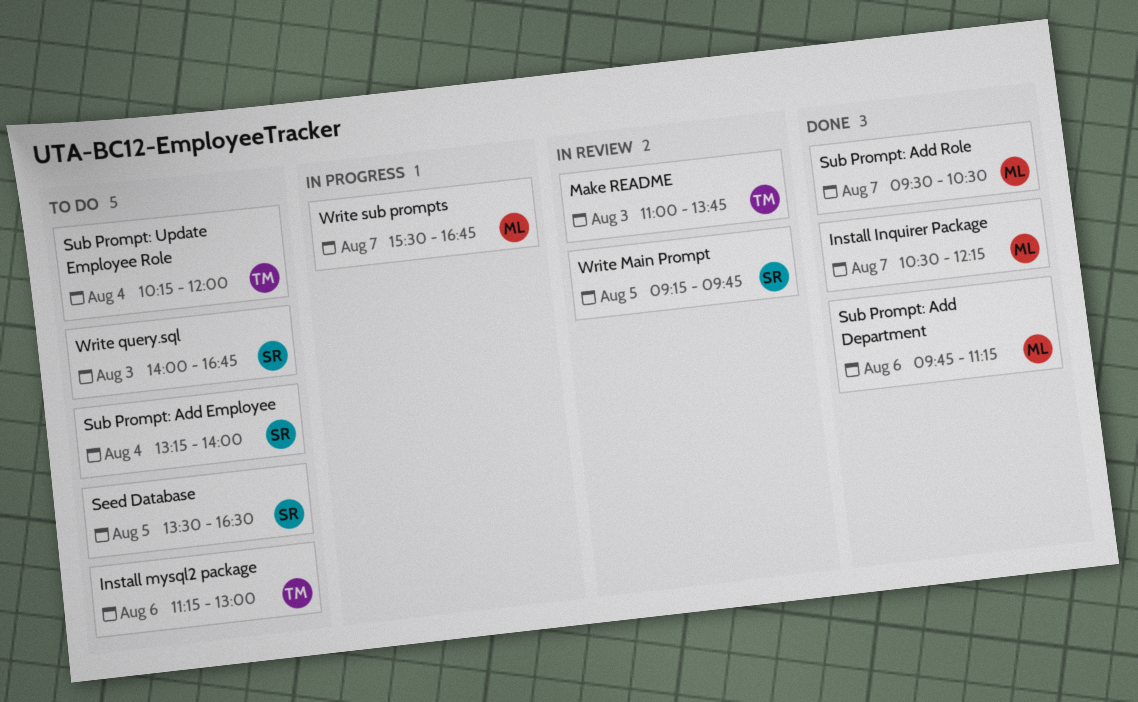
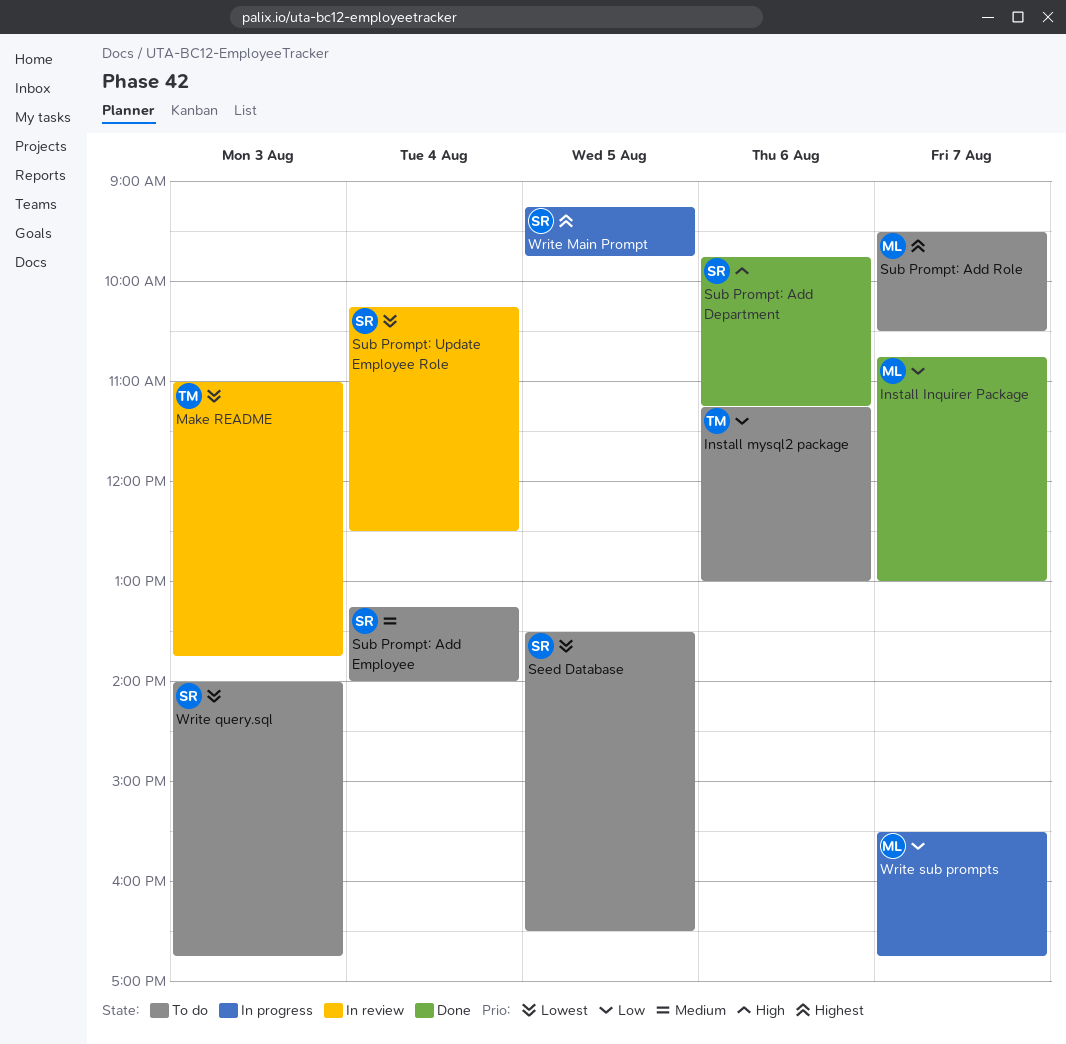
Install Inquirer Package, begins: 10:30 -> 10:45
Install Inquirer Package, ends: 12:15 -> 13:00
Sub Prompt: Add Department, owner: ML -> SR
Sub Prompt: Add Role, status: Done -> To do
Sub Prompt: Update Employee Role, status: To do -> In review
Sub Prompt: Update Employee Role, owner: TM -> SR
Sub Prompt: Update Employee Role, ends: 12:00 -> 12:30
Write Main Prompt, status: In review -> In progress

